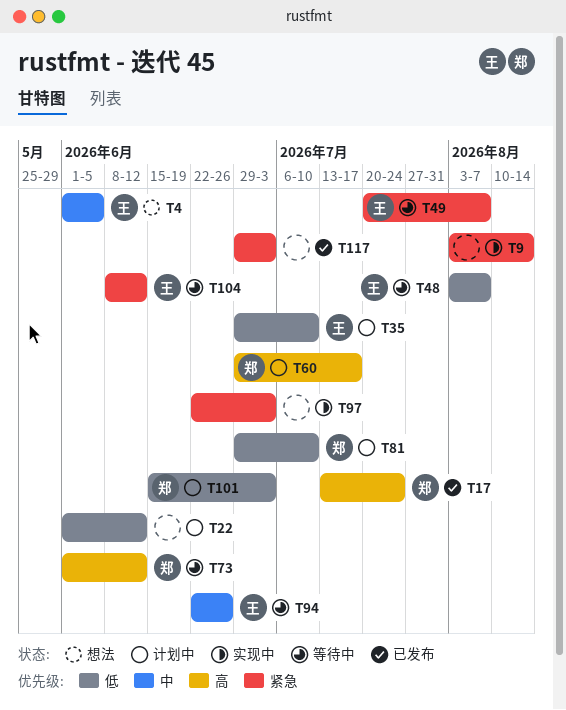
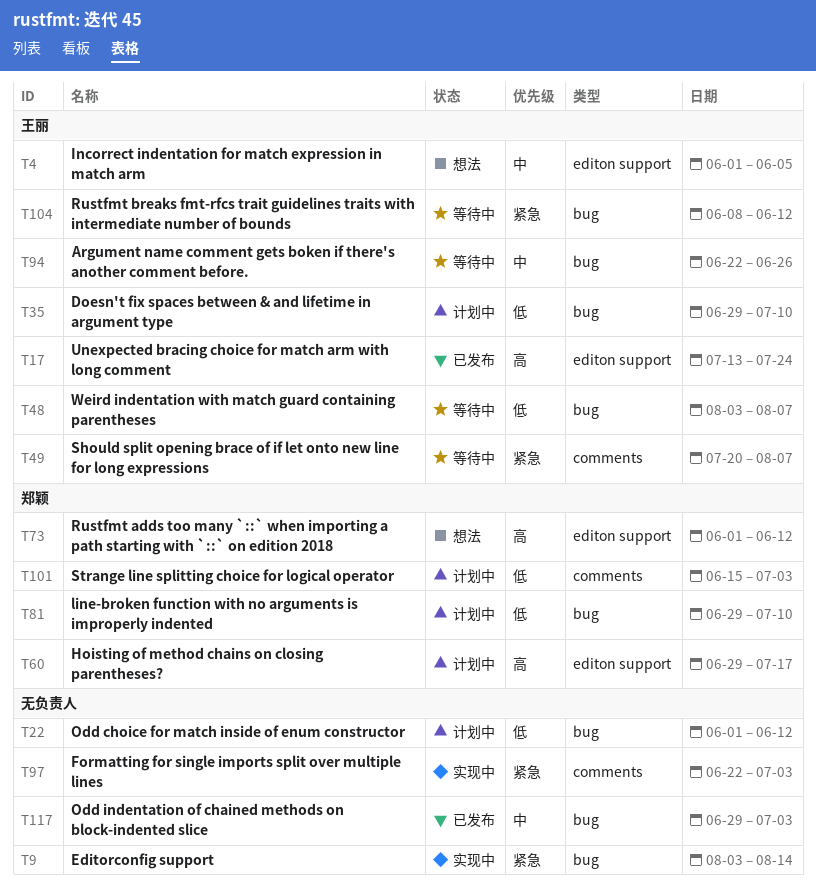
T17, owner: 郑颖 -> 王丽
T73, status: 等待中 -> 想法
T117, priority: 紧急 -> 中

